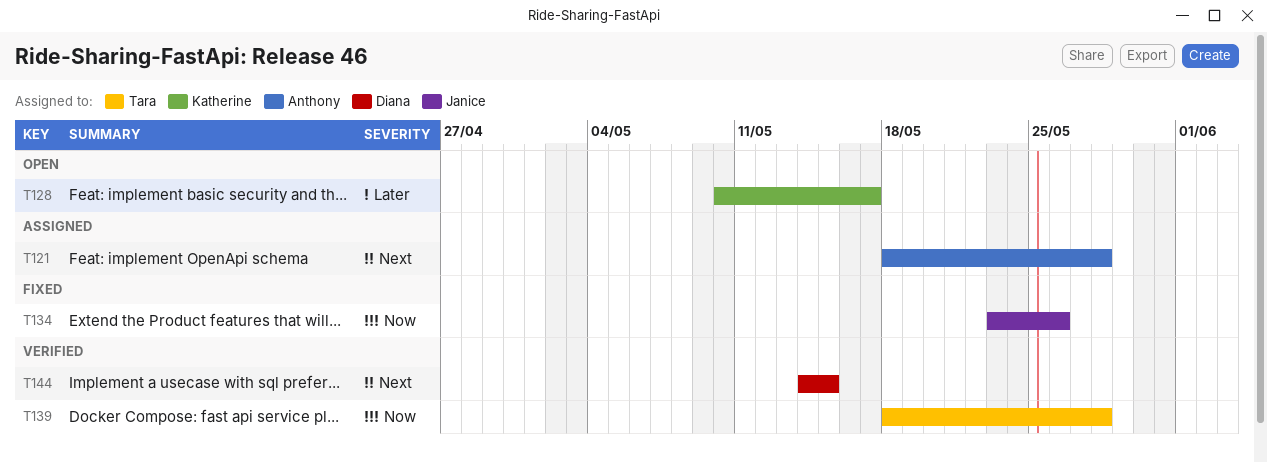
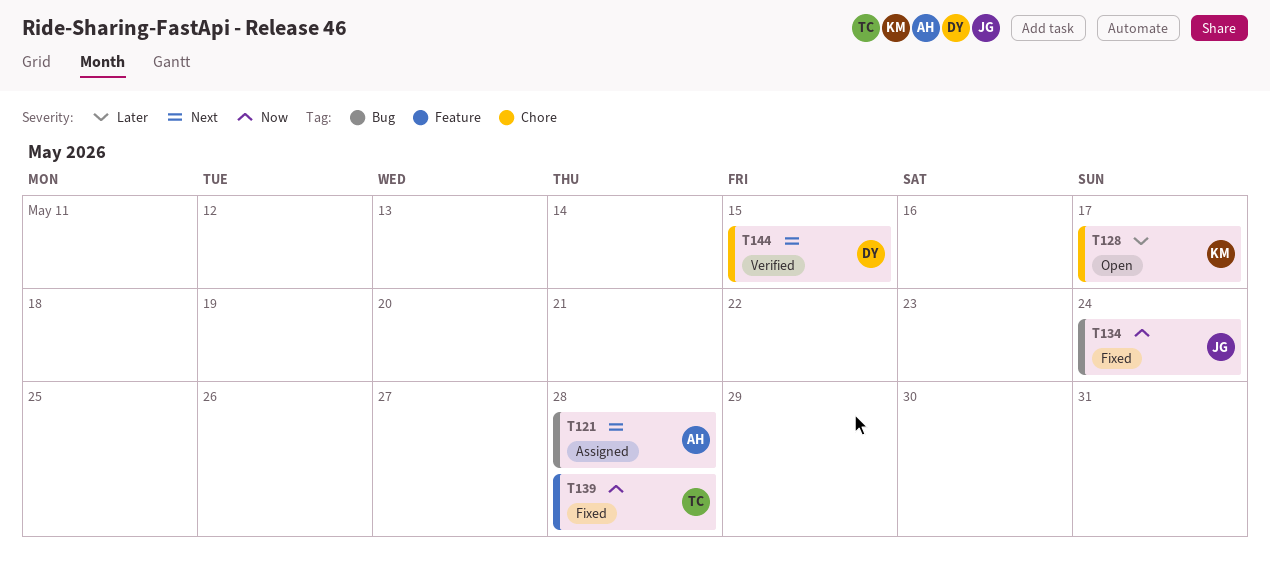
T134, due: May 26 -> May 24
T139, status: Verified -> Fixed

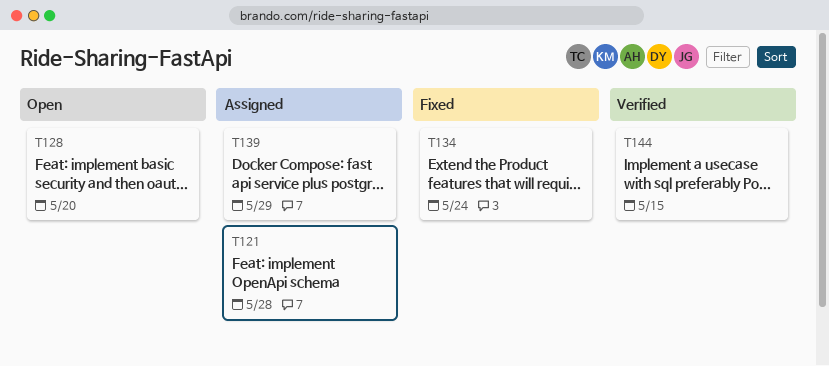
T128, due: May 17 -> May 20
T139, status: Fixed -> Assigned
T139, due: May 28 -> May 29

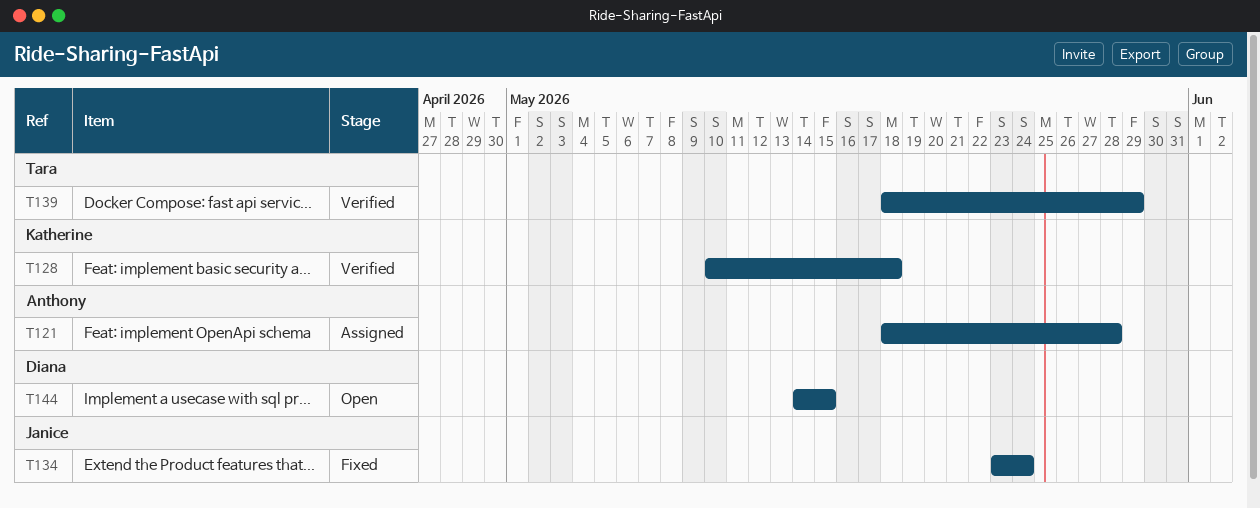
T128, status: Open -> Verified
T128, due: May 20 -> May 18
T139, status: Assigned -> Verified
T144, status: Verified -> Open

